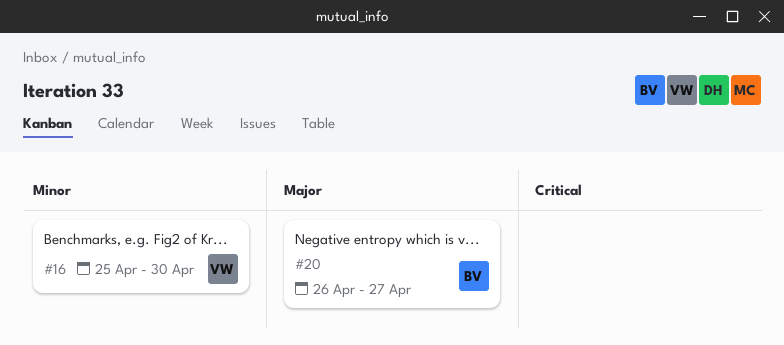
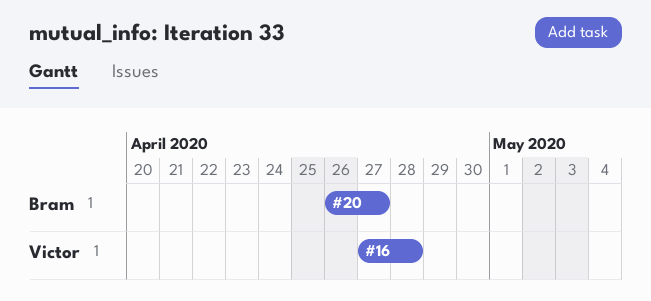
#16, start: Apr 25 -> Apr 27
#16, due: Apr 30 -> Apr 28

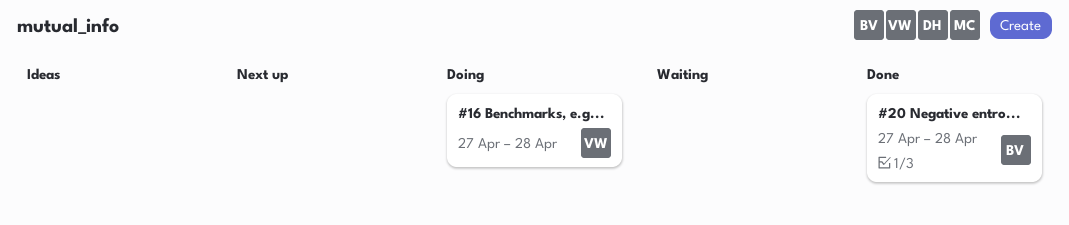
#20, start: Apr 26 -> Apr 27
#20, due: Apr 27 -> Apr 28

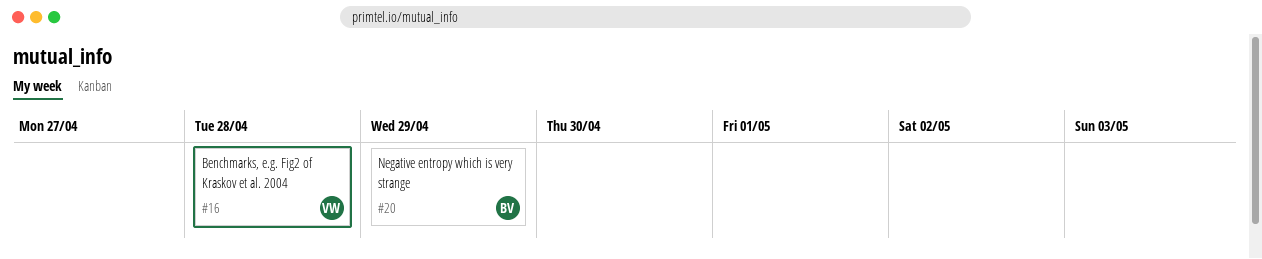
#20, due: Apr 28 -> Apr 29

